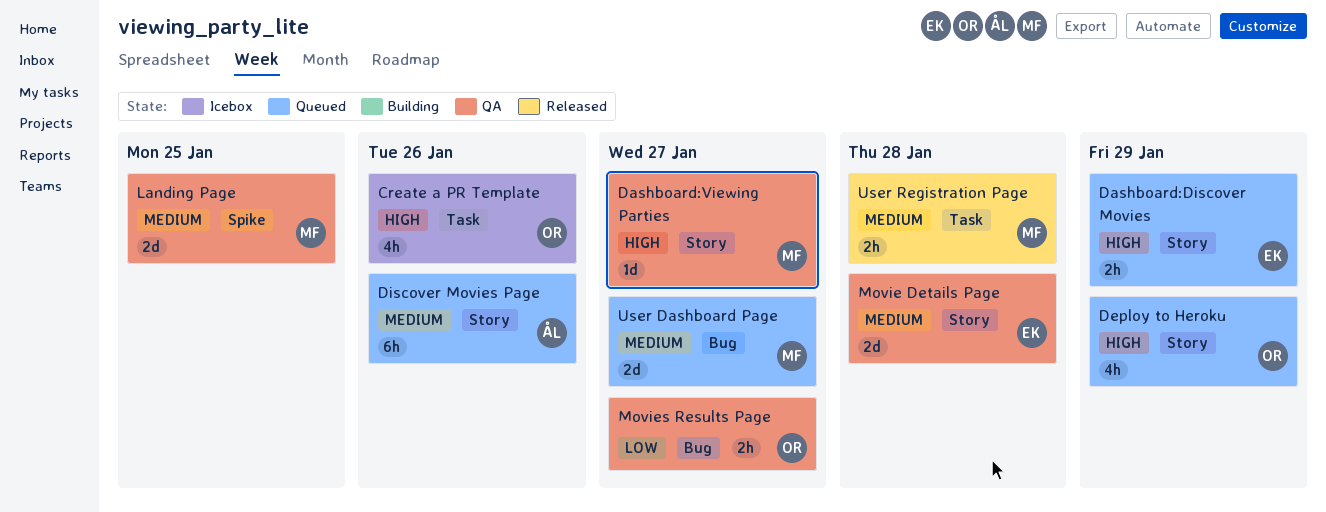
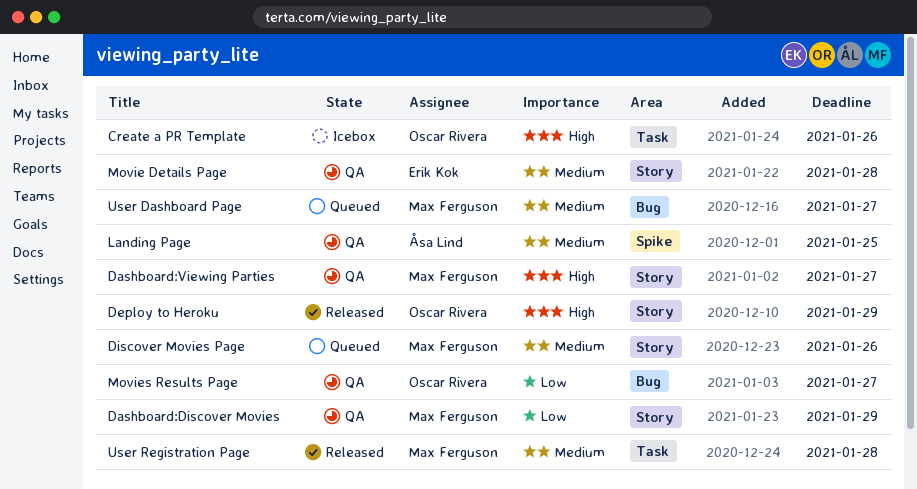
Dashboard:Discover Movies, status: Queued -> QA
Dashboard:Discover Movies, owner: Erik Kok -> Max Ferguson
Dashboard:Discover Movies, priority: High -> Low
Deploy to Heroku, status: Queued -> Released
Discover Movies Page, owner: Åsa Lind -> Max Ferguson
Landing Page, owner: Max Ferguson -> Åsa Lind

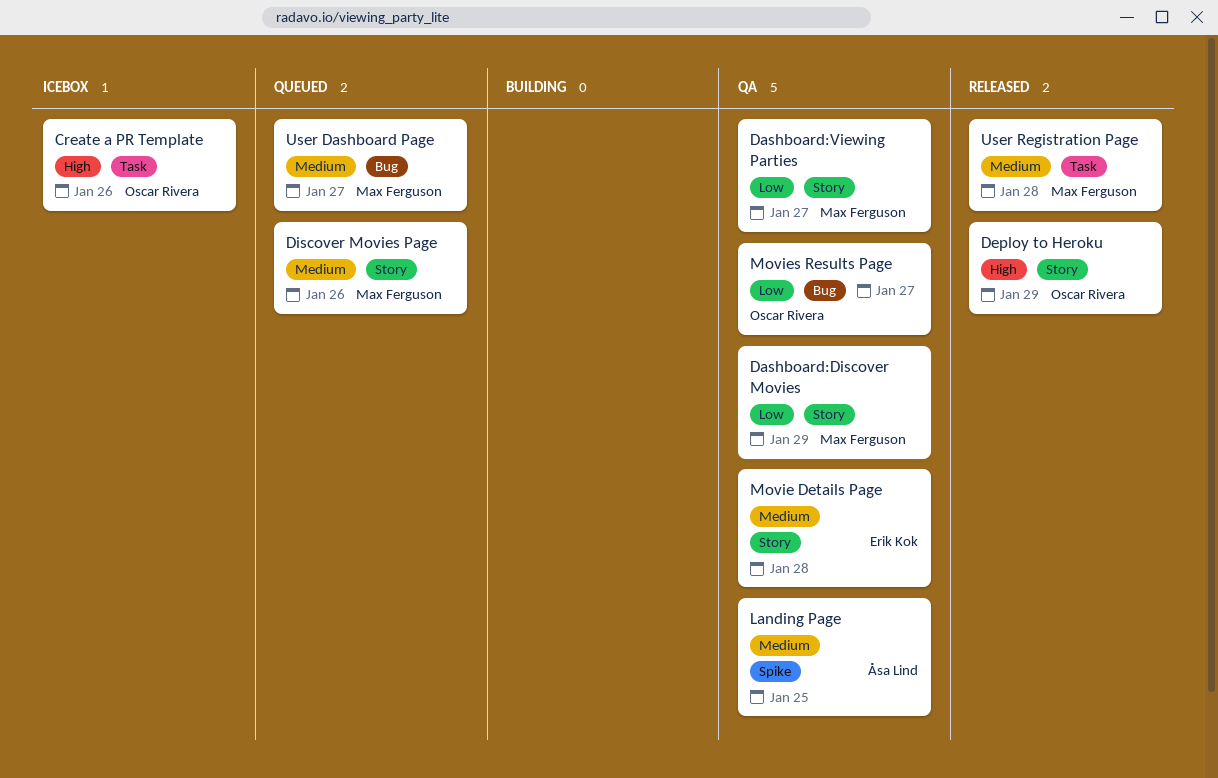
Dashboard:Viewing Parties, priority: High -> Low

